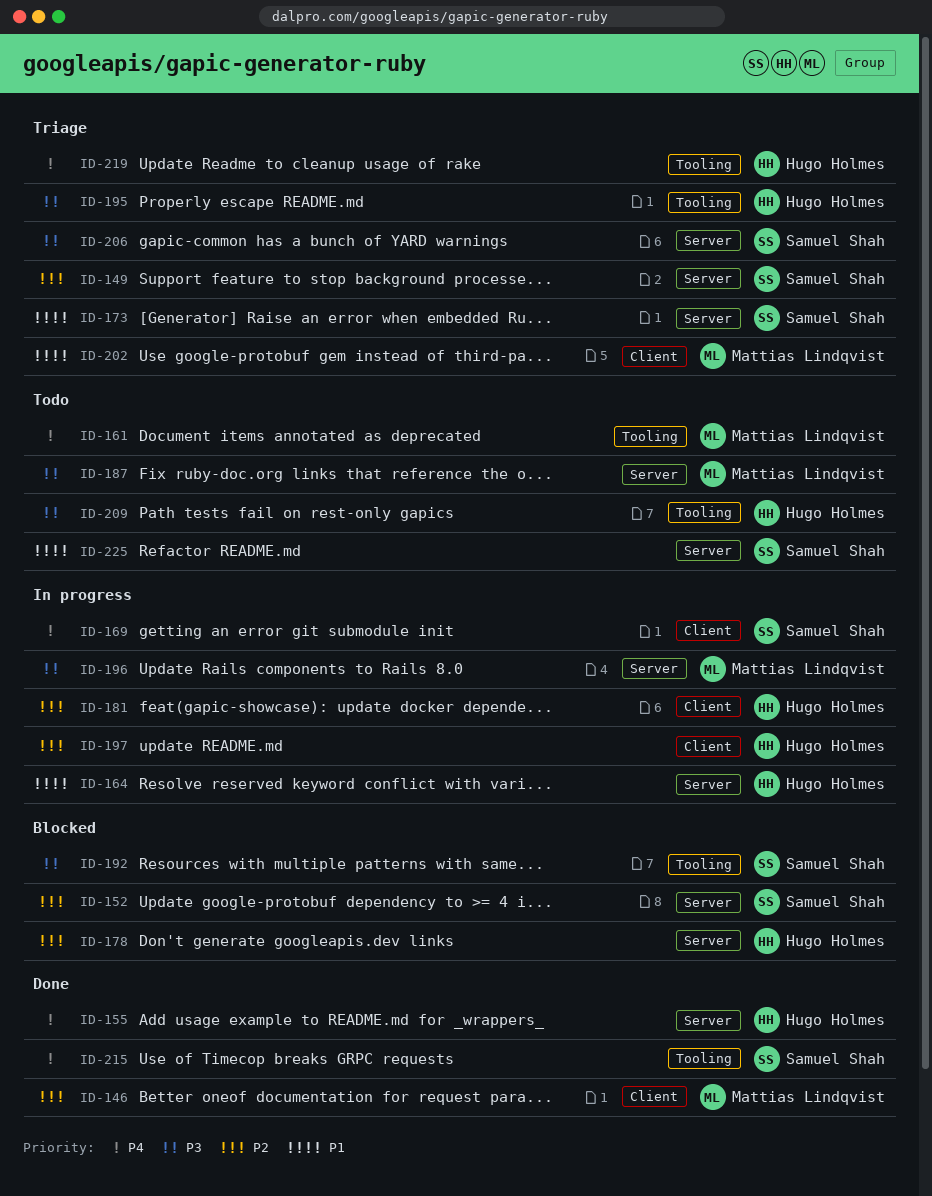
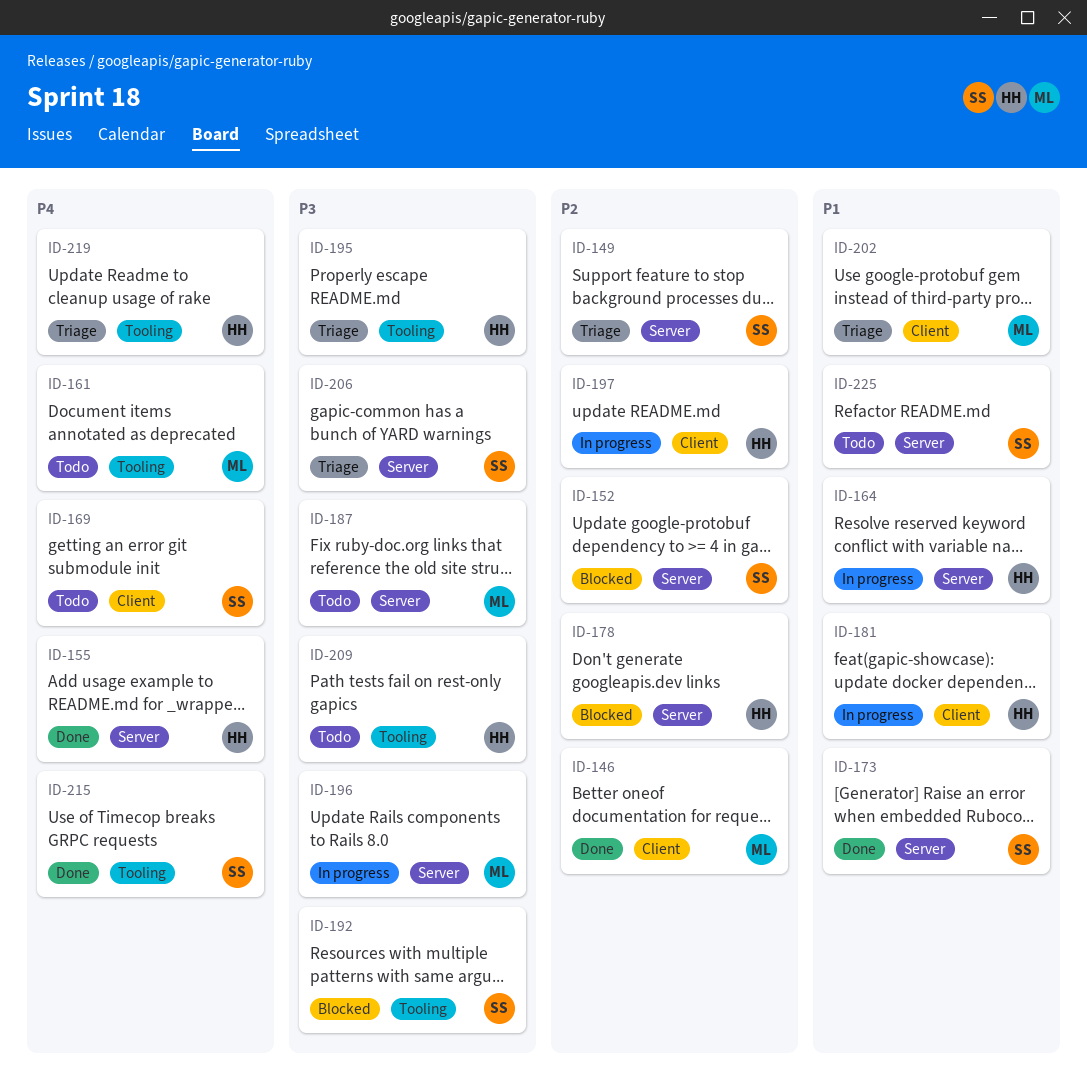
ID-169, status: In progress -> Todo
ID-173, status: Triage -> Done
ID-181, priority: P2 -> P1

